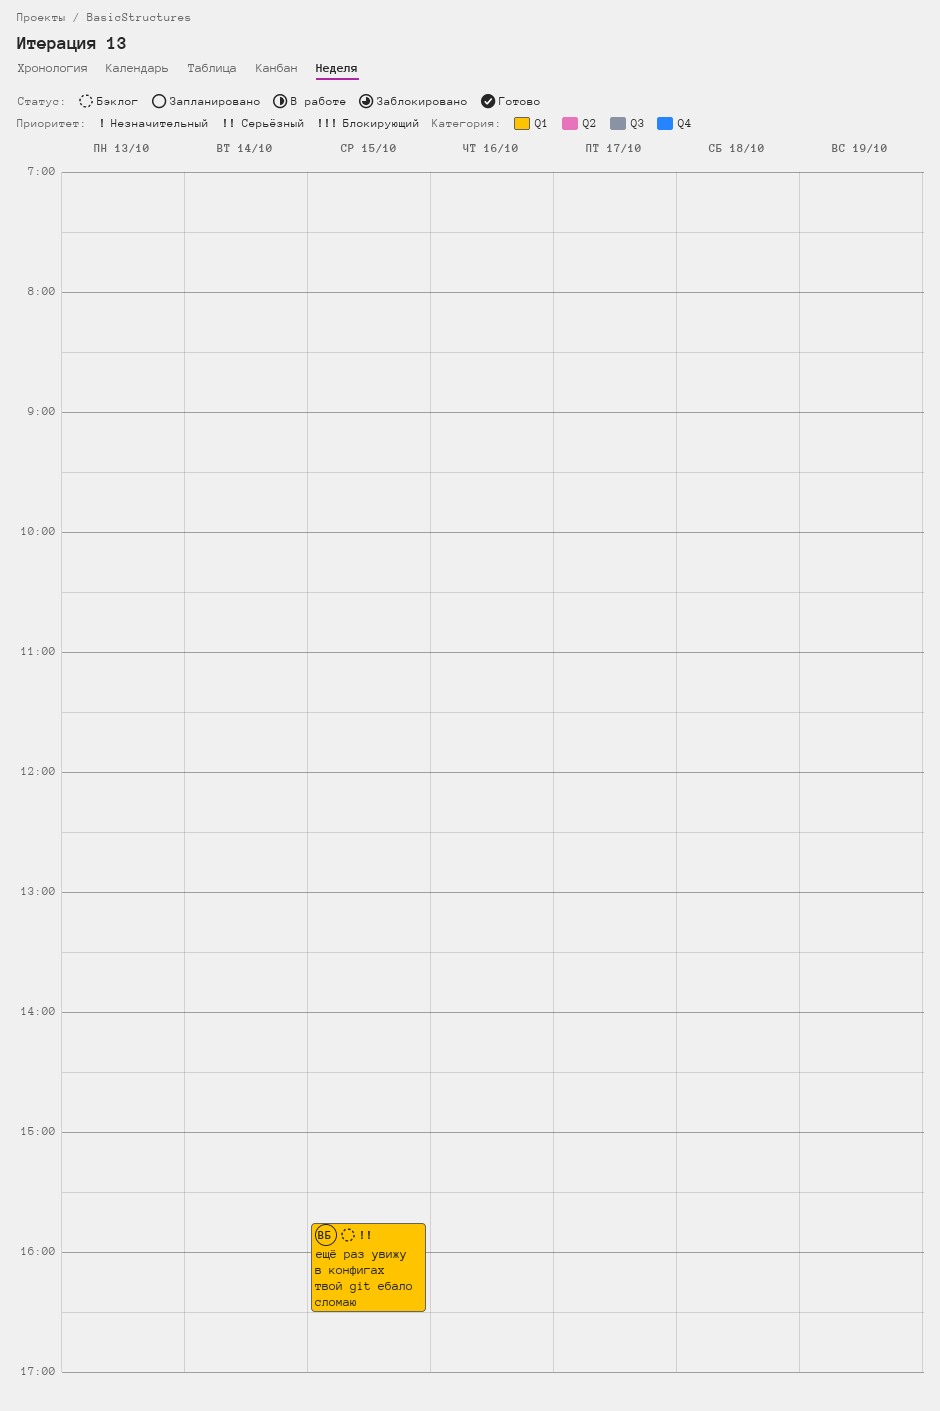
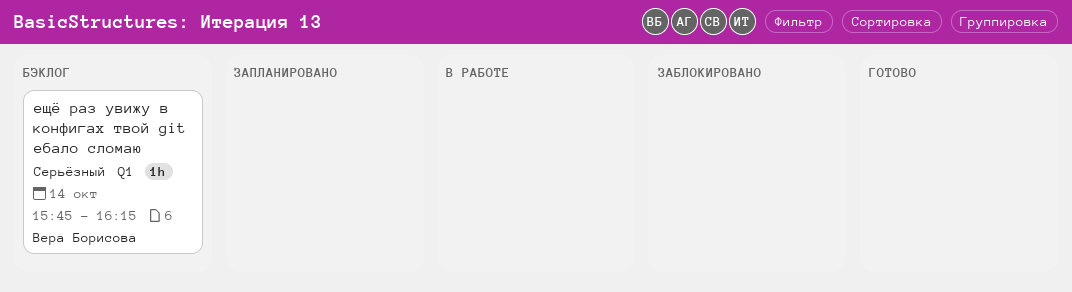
ещё раз увижу в конфигах твой git ебало сломаю, day: Oct 15 -> Oct 14
ещё раз увижу в конфигах твой git ебало сломаю, ends: 16:30 -> 16:15

